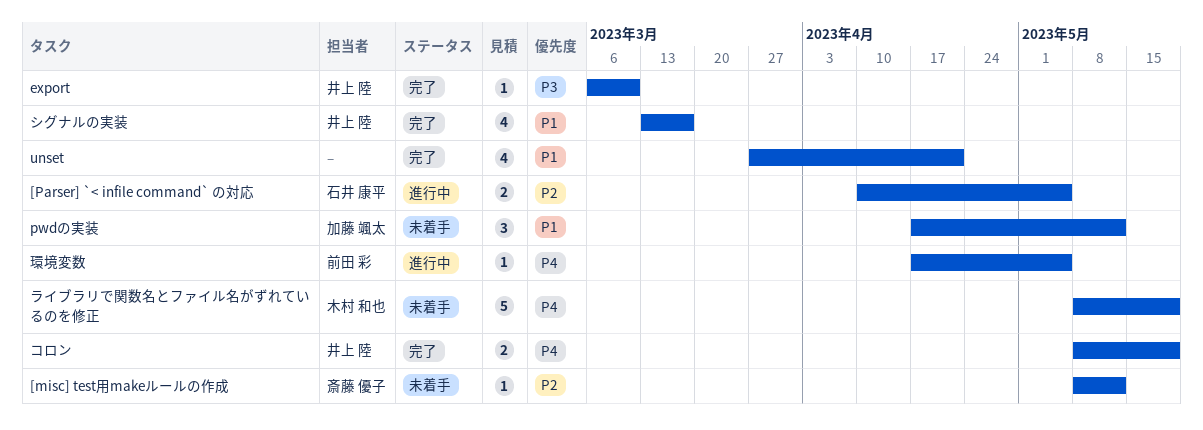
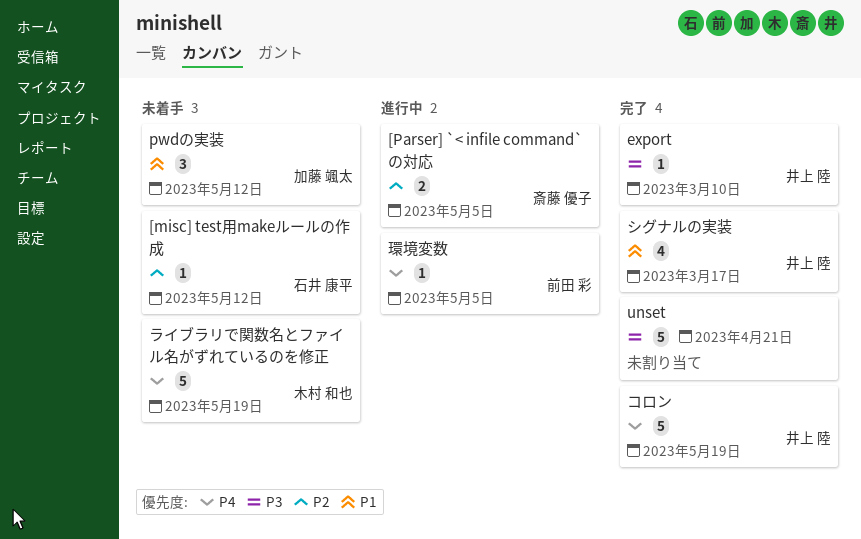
[misc] test用makeルールの作成, owner: 斎藤 優子 -> 石井 康平
[Parser] `< infile command` の対応, owner: 石井 康平 -> 斎藤 優子
unset, priority: P1 -> P3
unset, estimate: 4 -> 5
コロン, estimate: 2 -> 5

